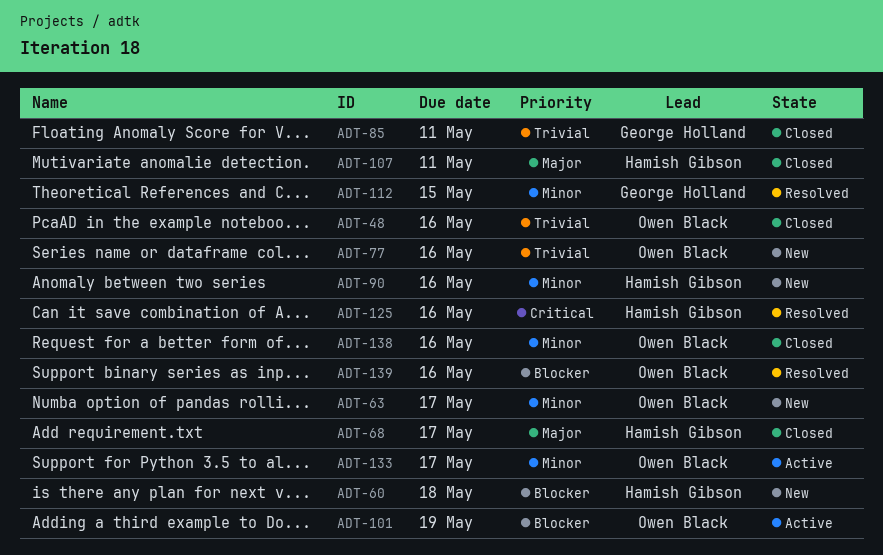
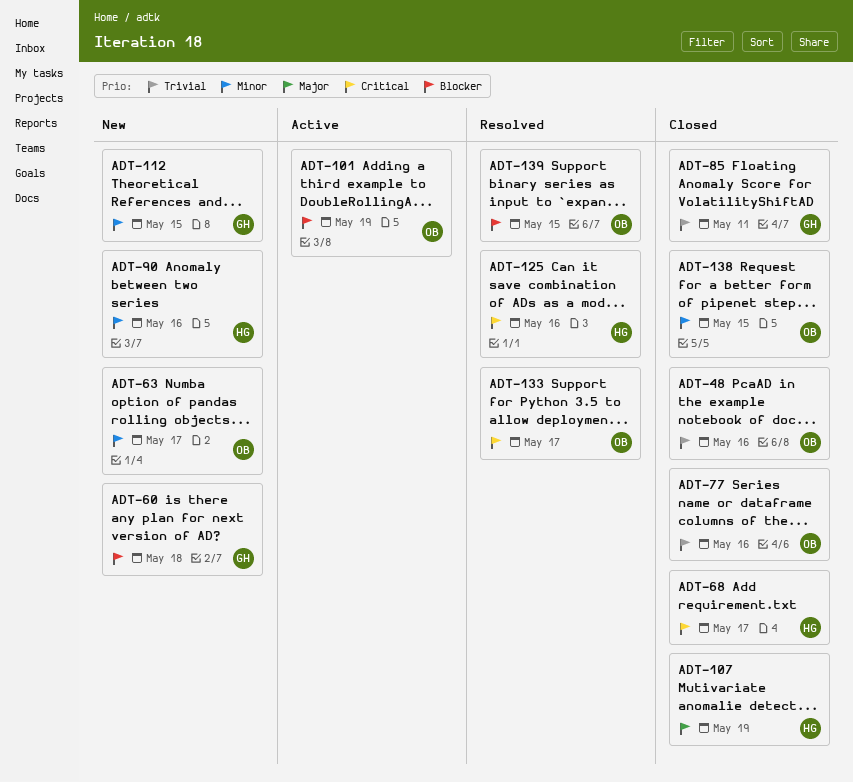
ADT-60, owner: Hamish Gibson -> George Holland
ADT-68, priority: Major -> Critical
ADT-77, status: New -> Closed
ADT-107, due: May 11 -> May 19
ADT-112, status: Resolved -> New
ADT-133, status: Active -> Resolved
ADT-133, priority: Minor -> Critical
ADT-138, due: May 16 -> May 15
ADT-139, due: May 16 -> May 15

